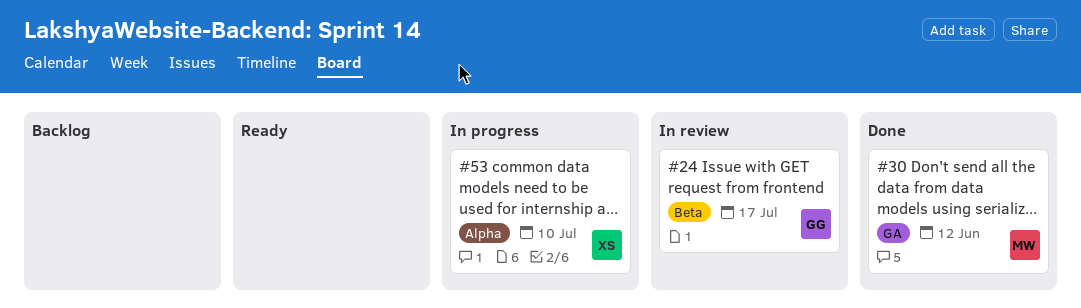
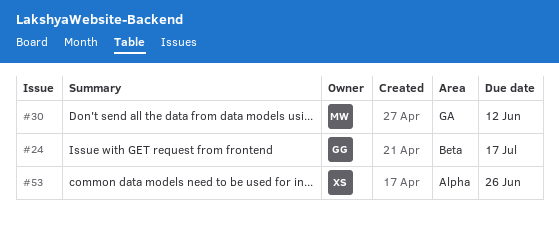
#53, due: Jul 10 -> Jun 26

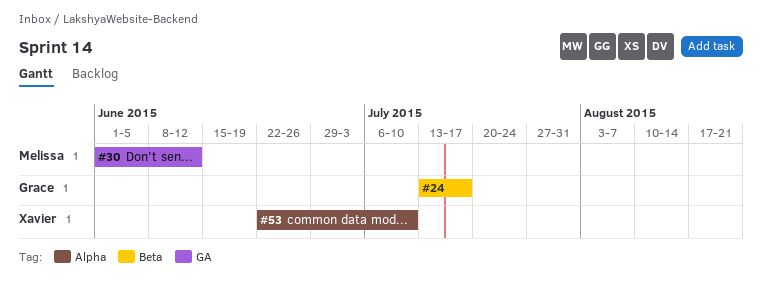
#53, due: Jun 26 -> Jul 10

